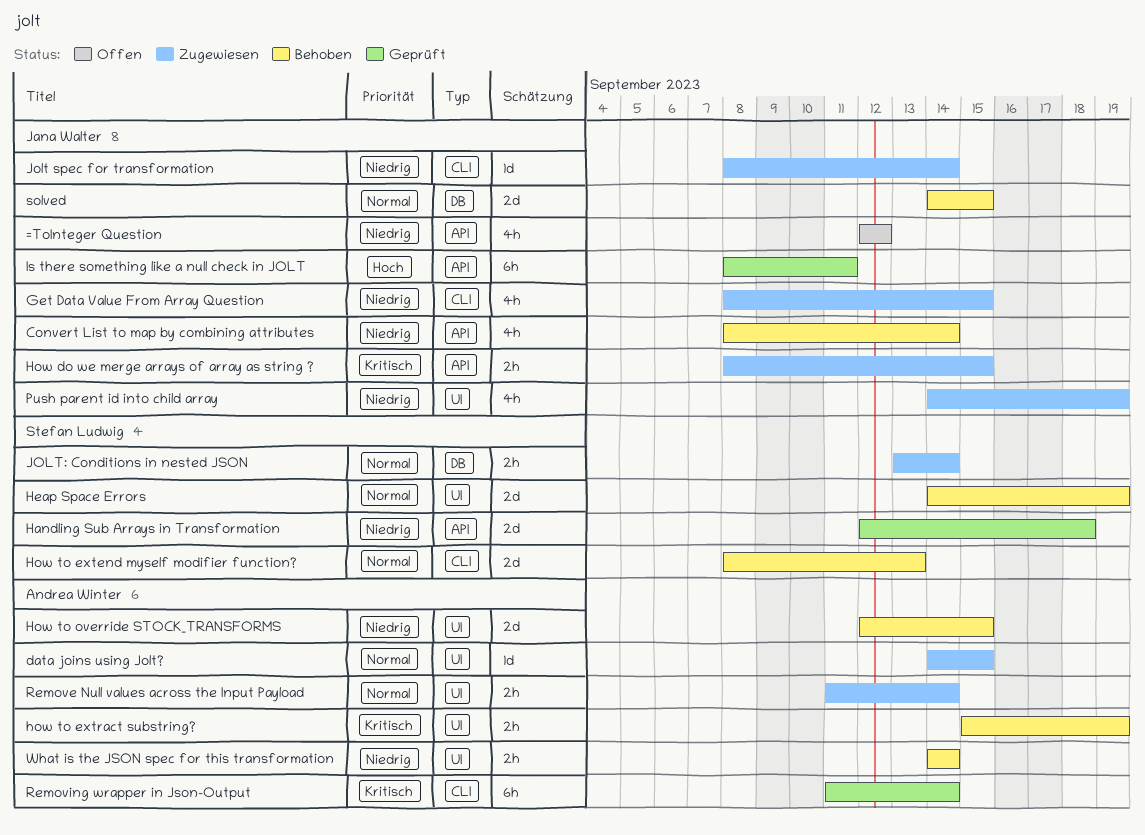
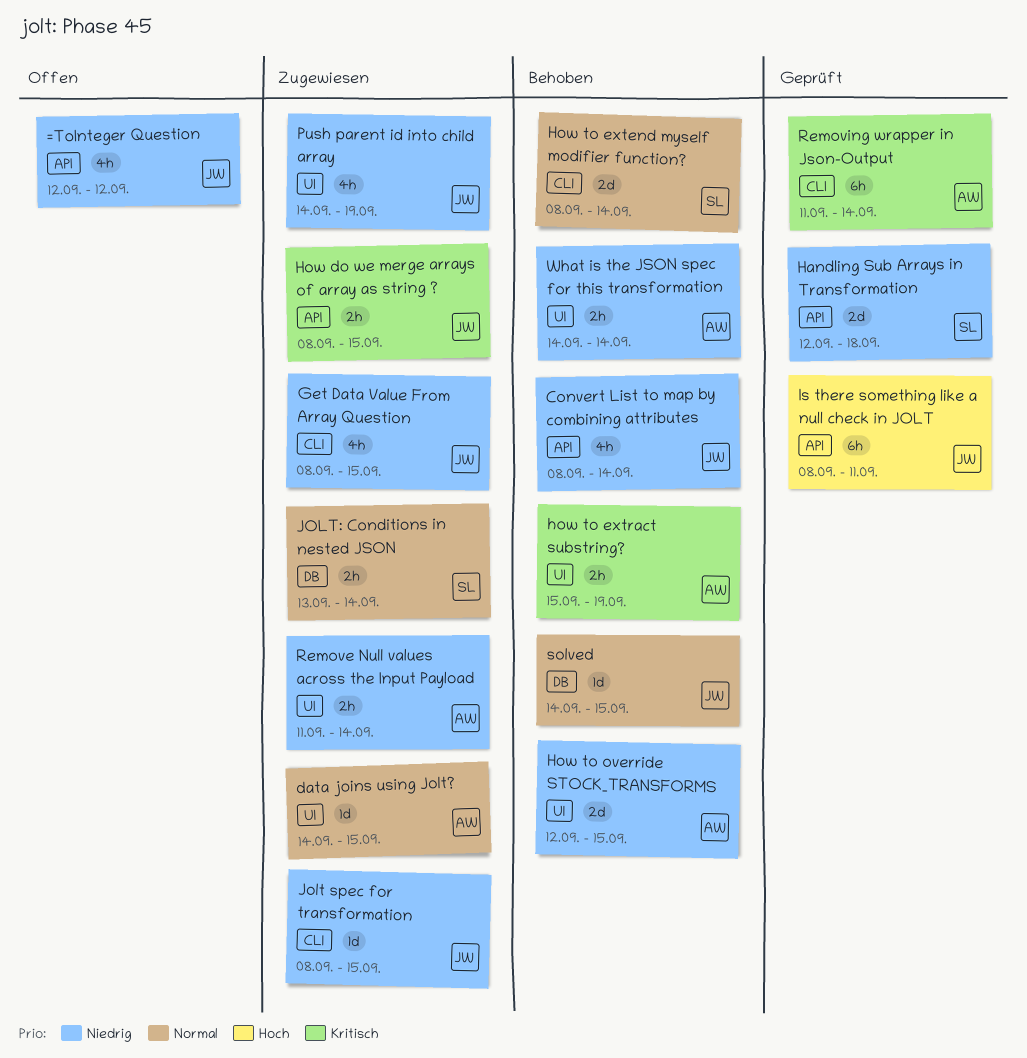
Heap Space Errors: present -> none
How to extend myself modifier function?, due: Sep 13 -> Sep 14
Jolt spec for transformation, due: Sep 14 -> Sep 15
Remove Null values across the Input Payload, priority: Normal -> Niedrig
solved, estimate: 2d -> 1d

